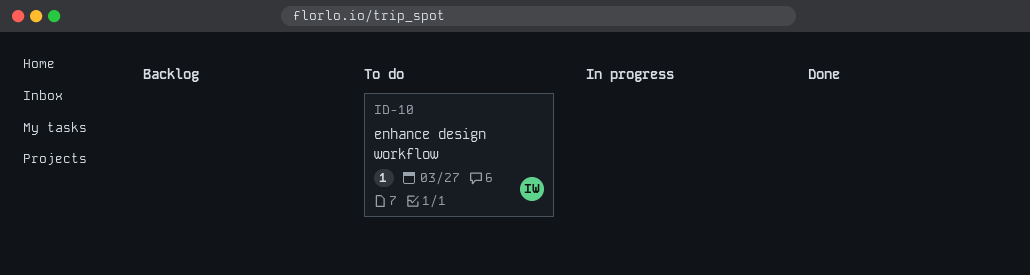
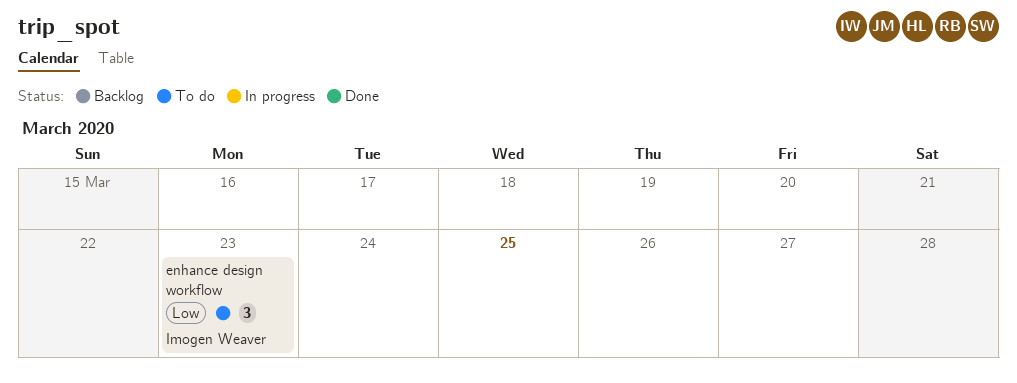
enhance design workflow, estimate: 1 -> 3
enhance design workflow, due: Mar 27 -> Mar 23

